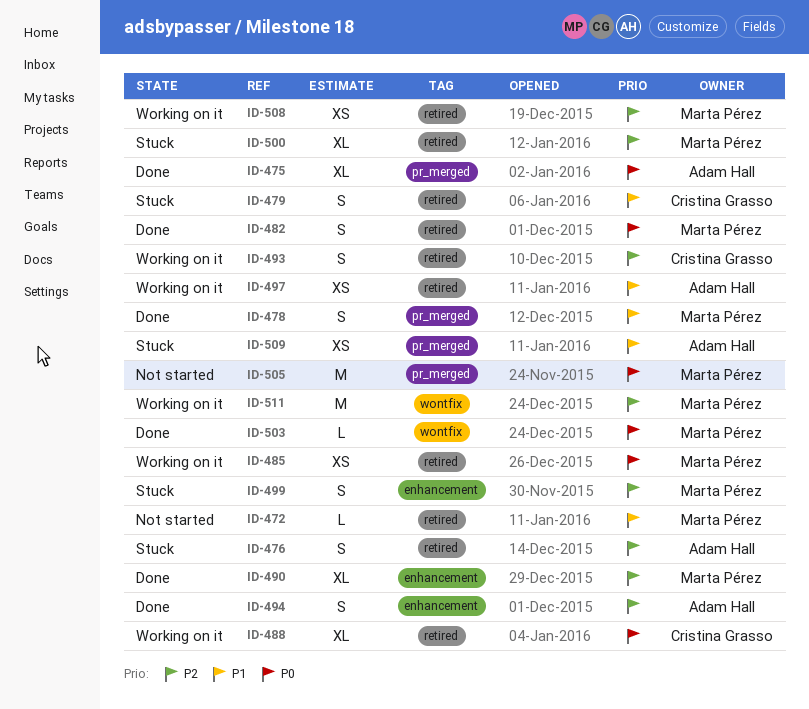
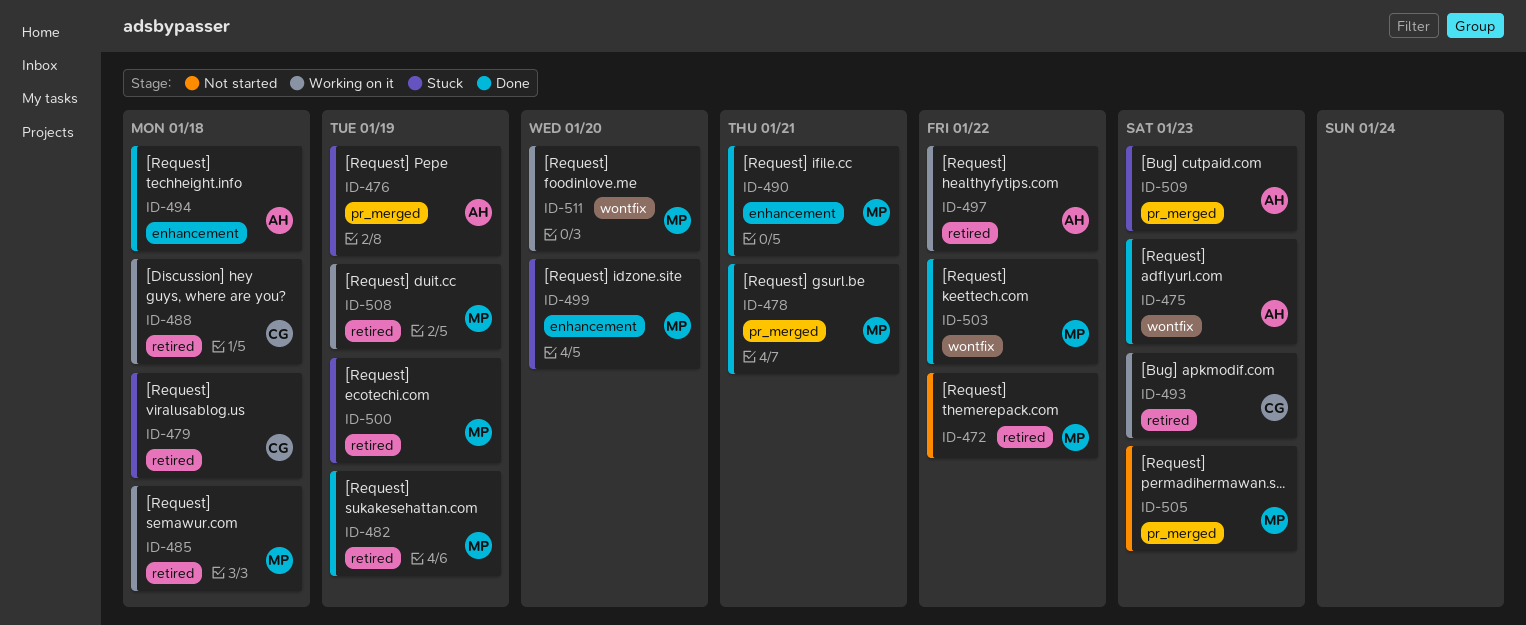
ID-475, label: pr_merged -> wontfix
ID-476, label: retired -> pr_merged

